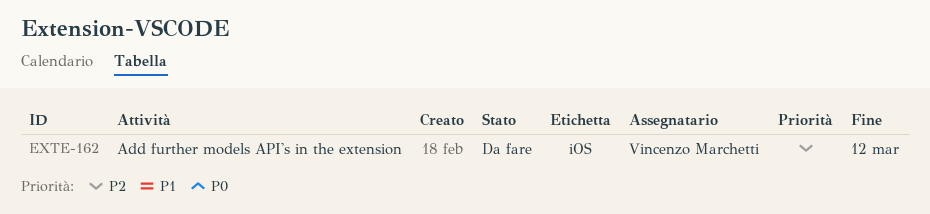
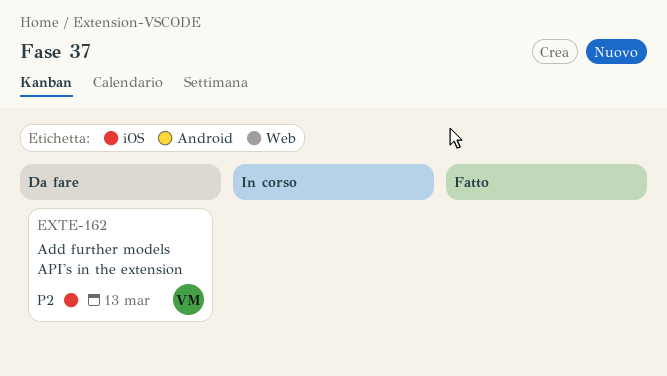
EXTE-162, due: Mar 12 -> Mar 13

